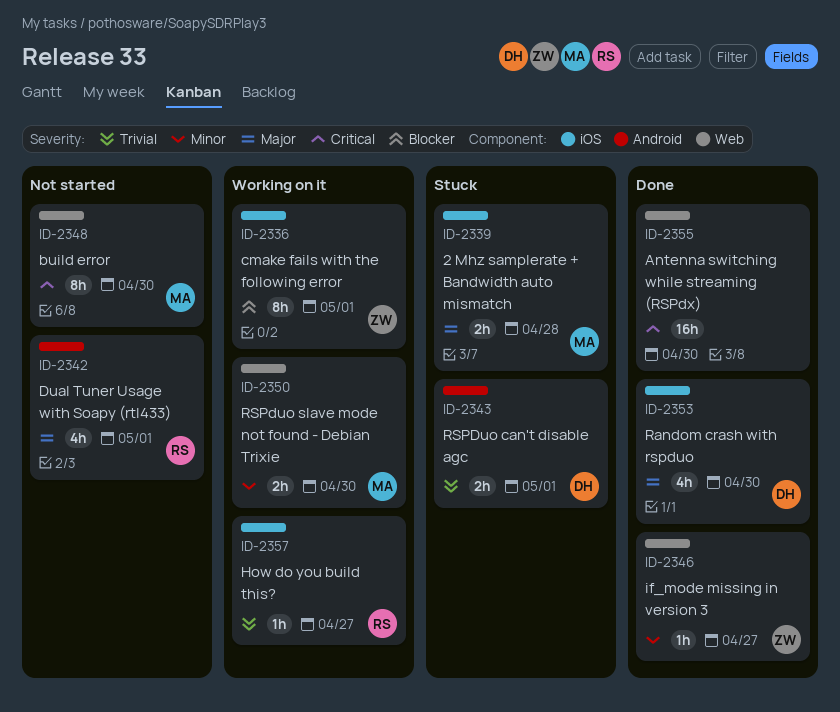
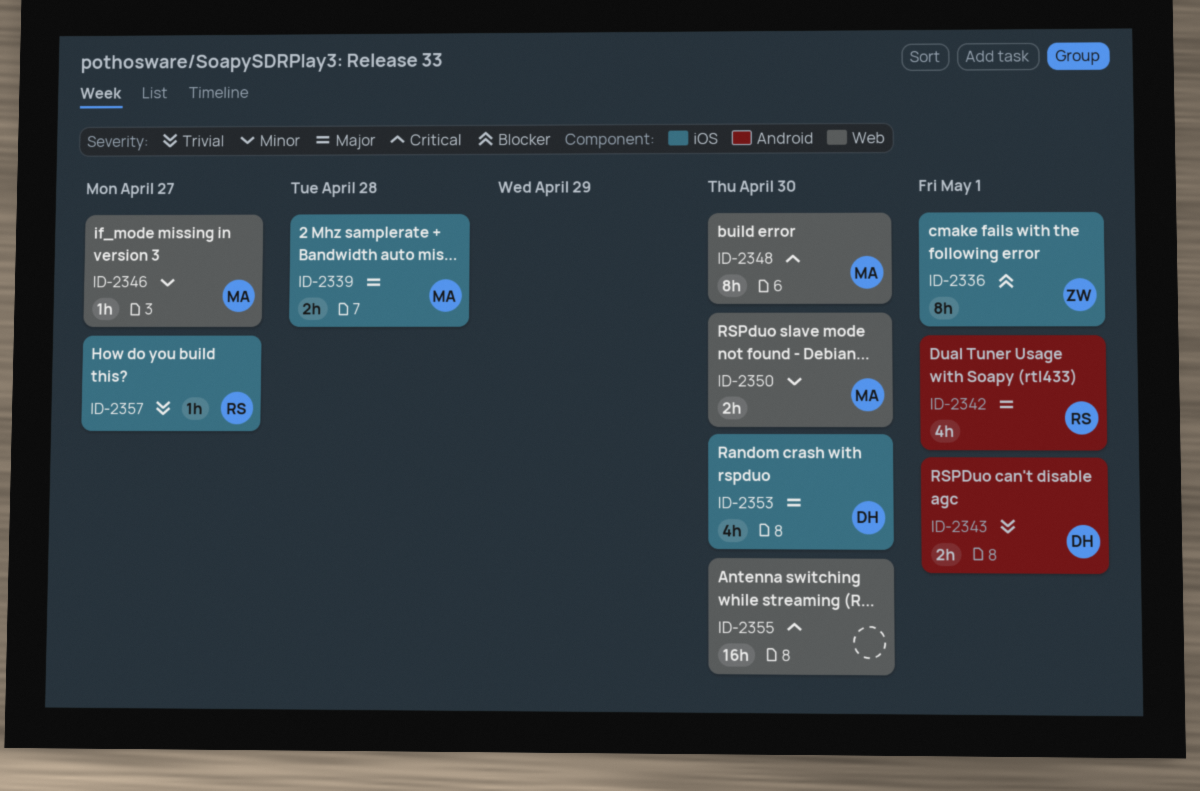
ID-2346, owner: ZW -> MA

